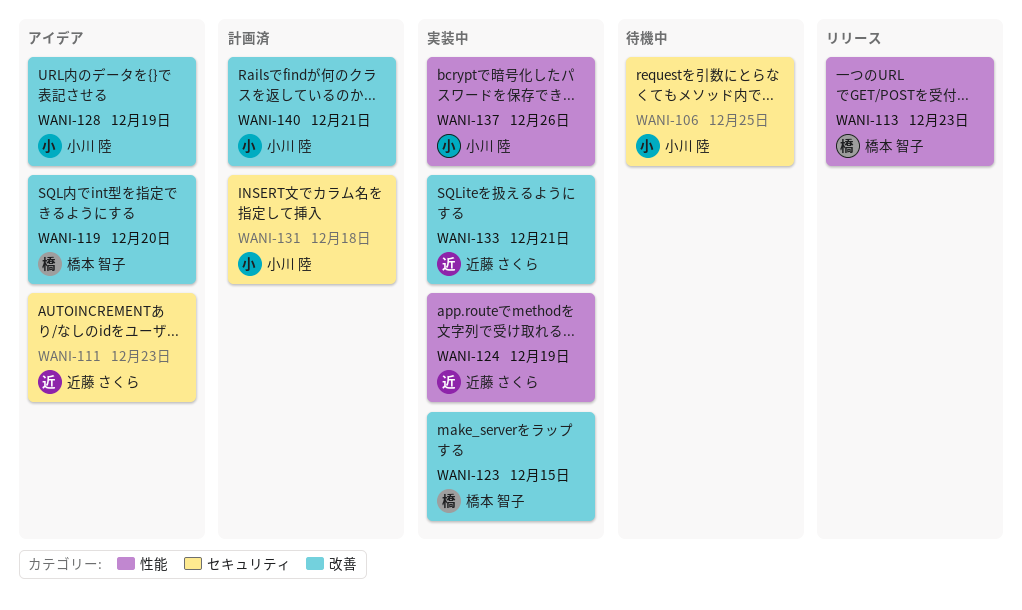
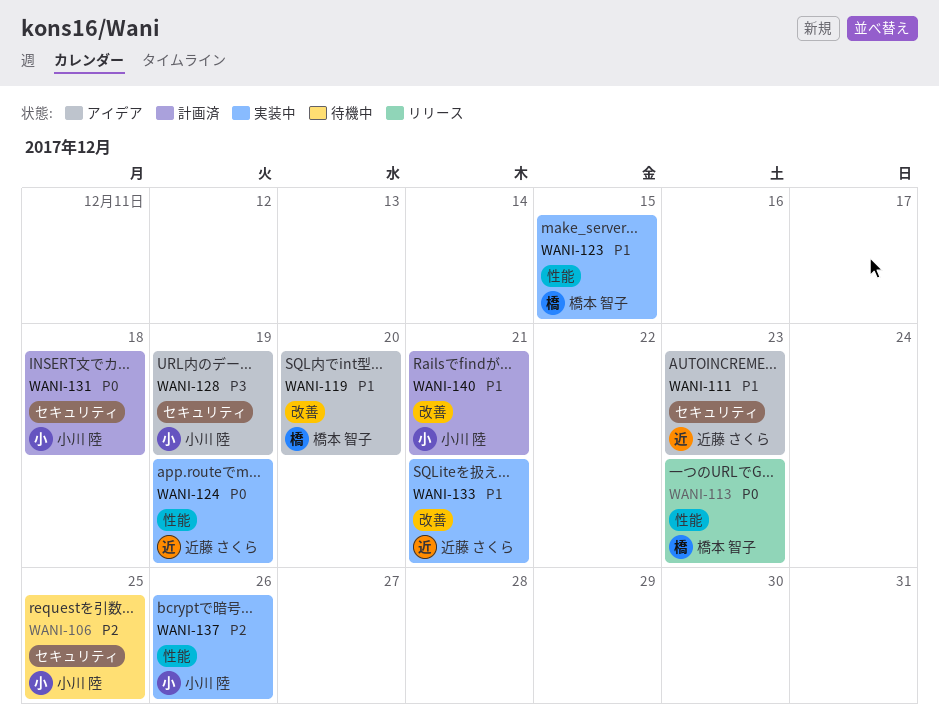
WANI-123, label: 改善 -> 性能
WANI-128, label: 改善 -> セキュリティ

